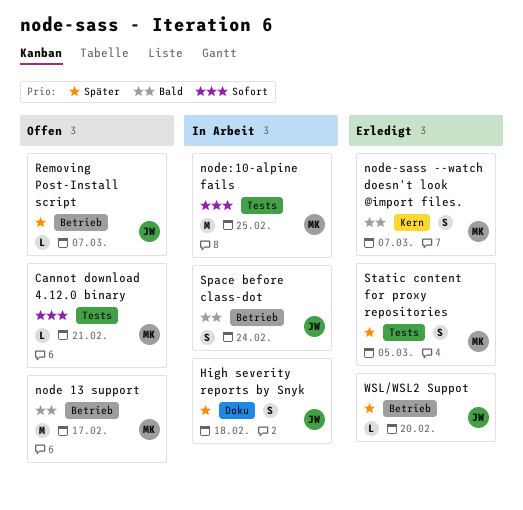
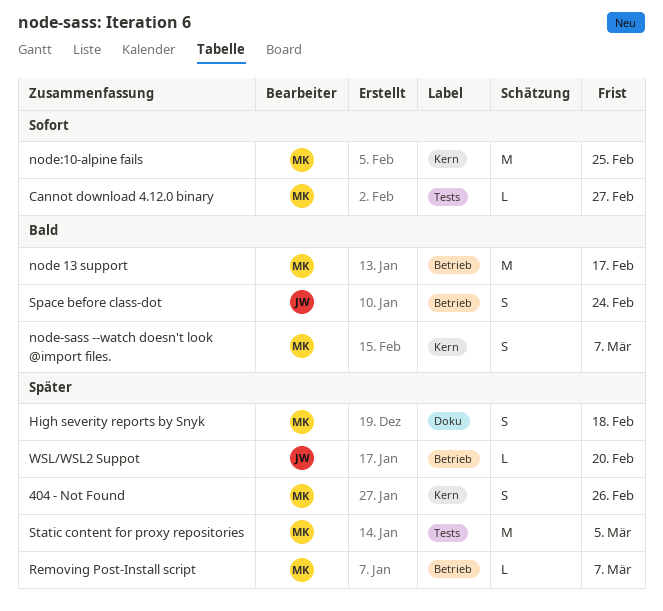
404 - Not Found: none -> present
Cannot download 4.12.0 binary, due: Feb 21 -> Feb 27
High severity reports by Snyk, owner: JW -> MK
node:10-alpine fails, label: Tests -> Kern
Removing Post-Install script, owner: JW -> MK
Static content for proxy repositories, estimate: S -> M

